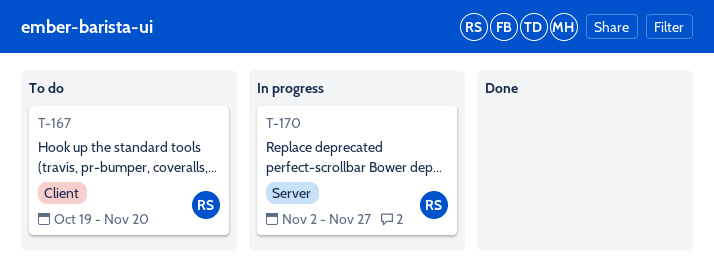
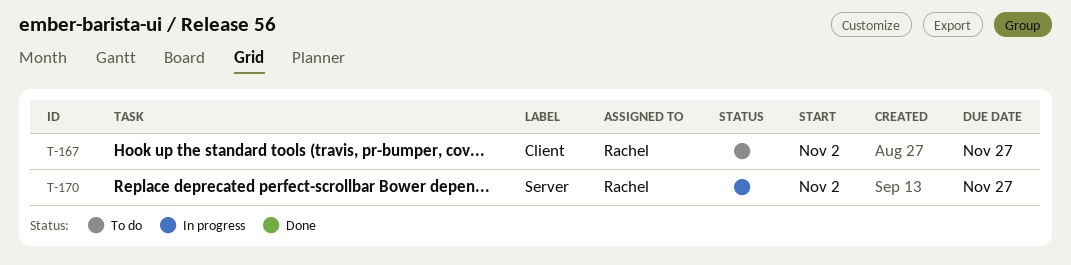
T-167, start: Oct 19 -> Nov 2
T-167, due: Nov 20 -> Nov 27

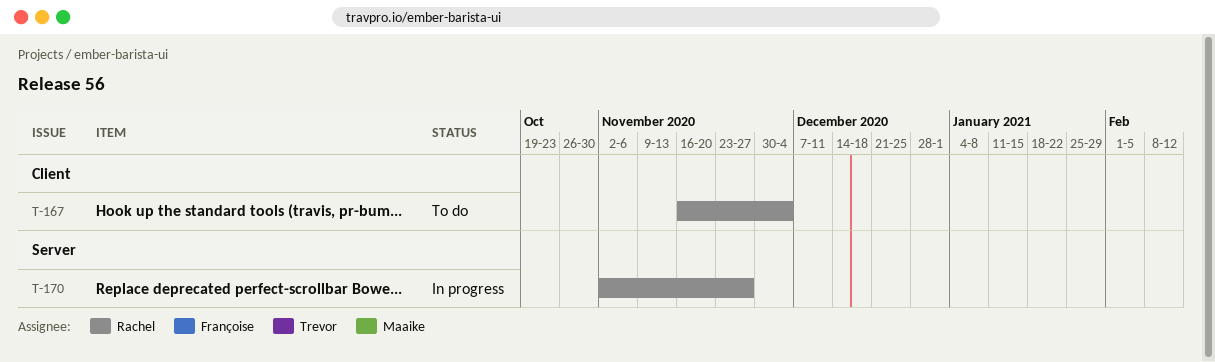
T-167, start: Nov 2 -> Nov 16
T-167, due: Nov 27 -> Dec 4

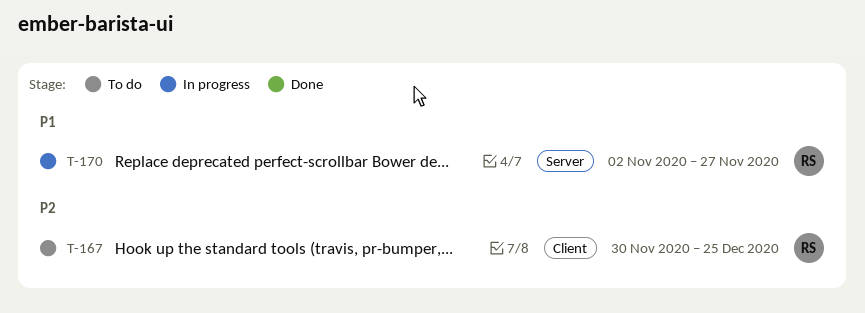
T-167, start: Nov 16 -> Nov 30
T-167, due: Dec 4 -> Dec 25

